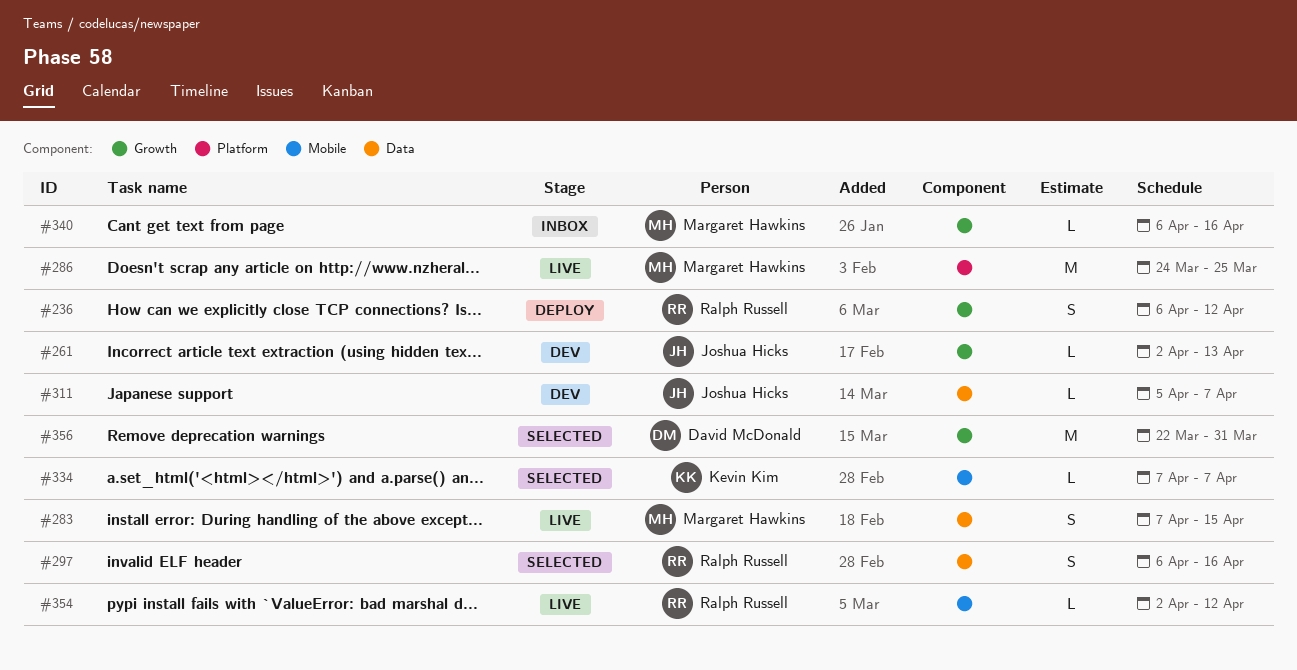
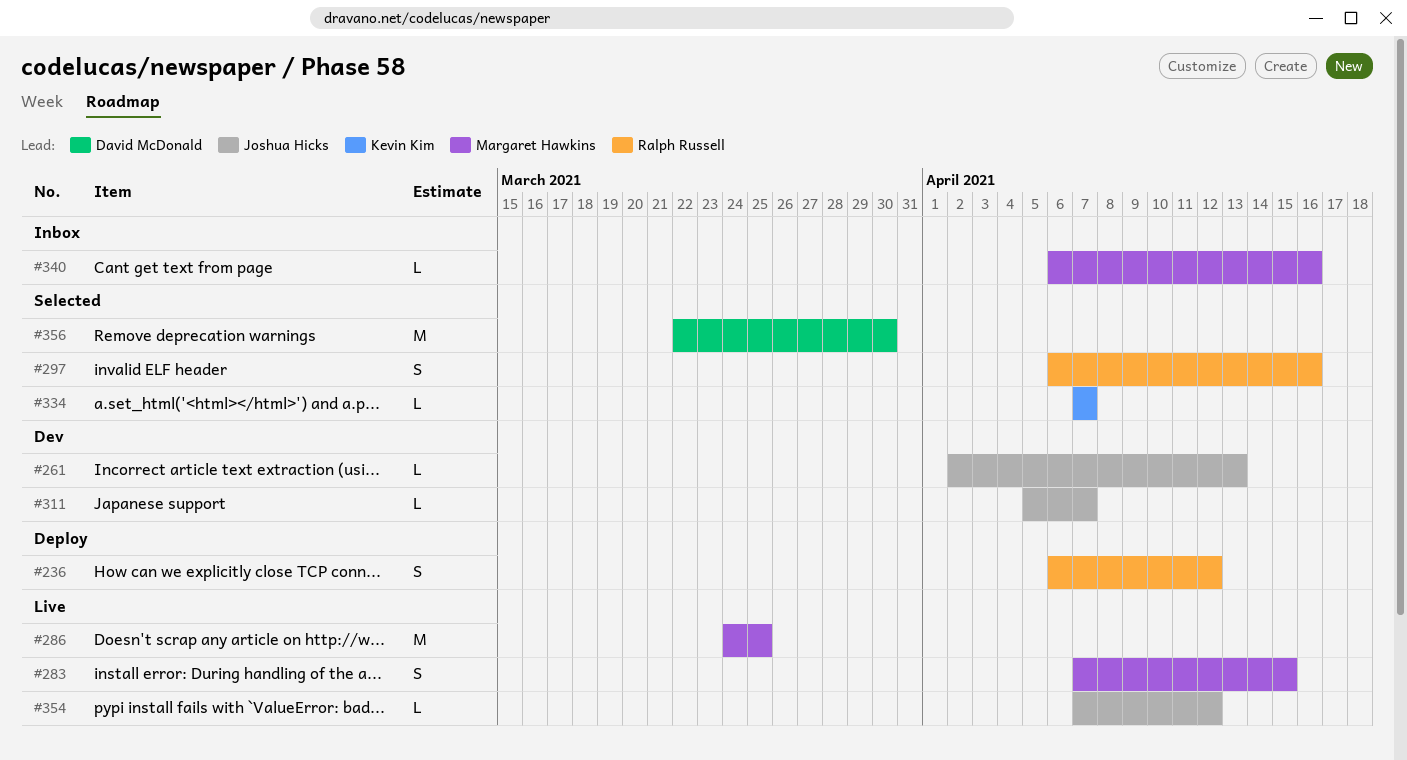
#354, owner: Ralph Russell -> Joshua Hicks
#354, start: Apr 2 -> Apr 7
#356, due: Mar 31 -> Mar 30

